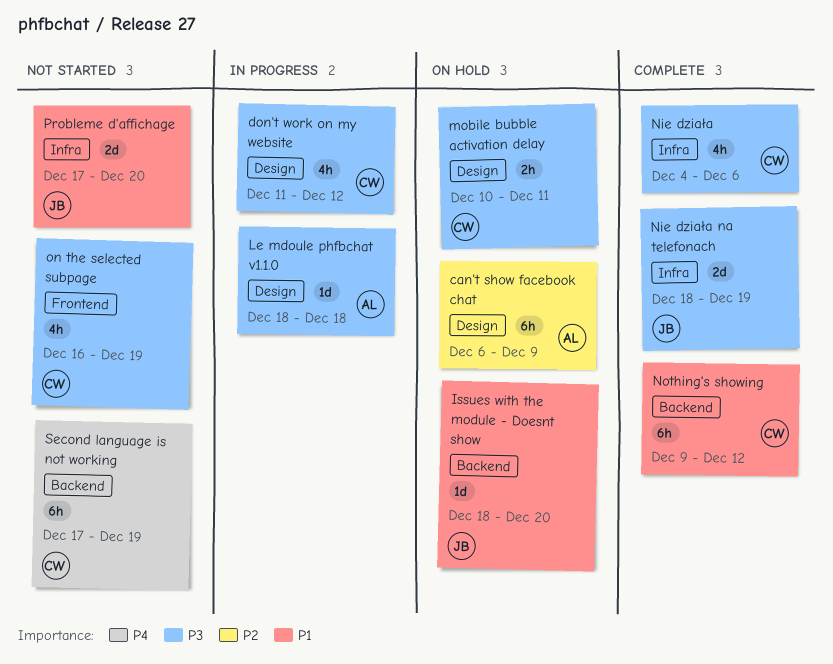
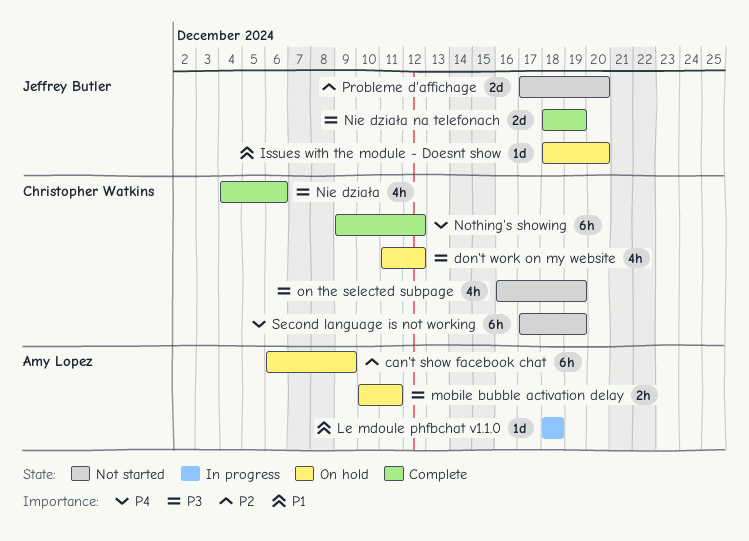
don't work on my website, status: In progress -> On hold
Le mdoule phfbchat v1.1.0, priority: P3 -> P1
mobile bubble activation delay, owner: Christopher Watkins -> Amy Lopez
Nothing's showing, priority: P1 -> P4
Probleme d'affichage, priority: P1 -> P2

